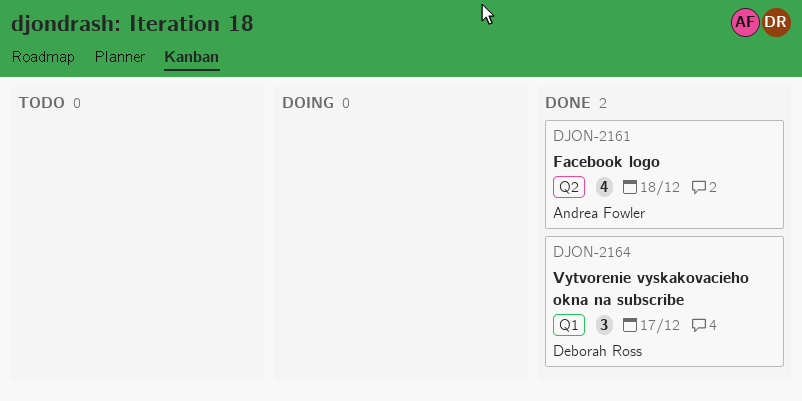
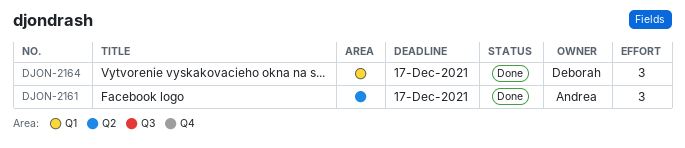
DJON-2161, estimate: 4 -> 3
DJON-2161, due: Dec 18 -> Dec 17

